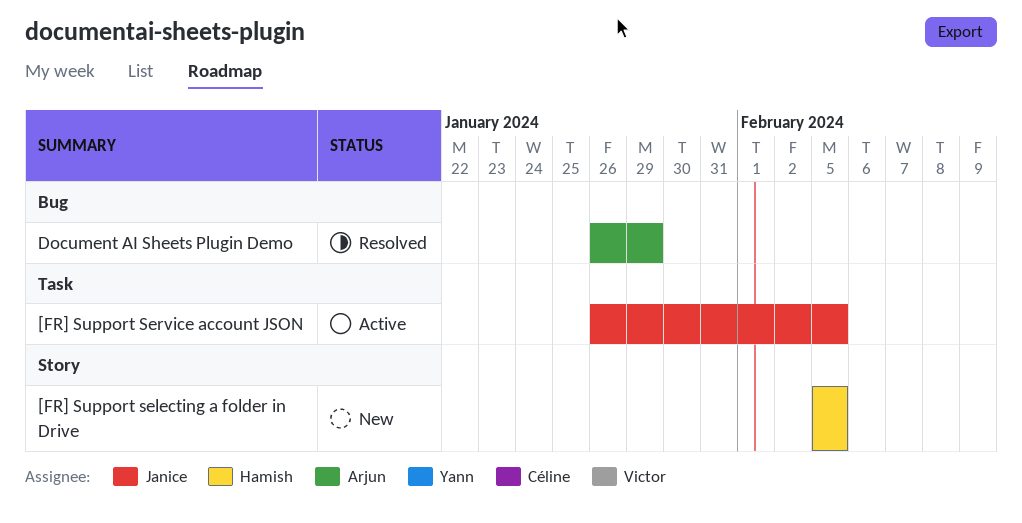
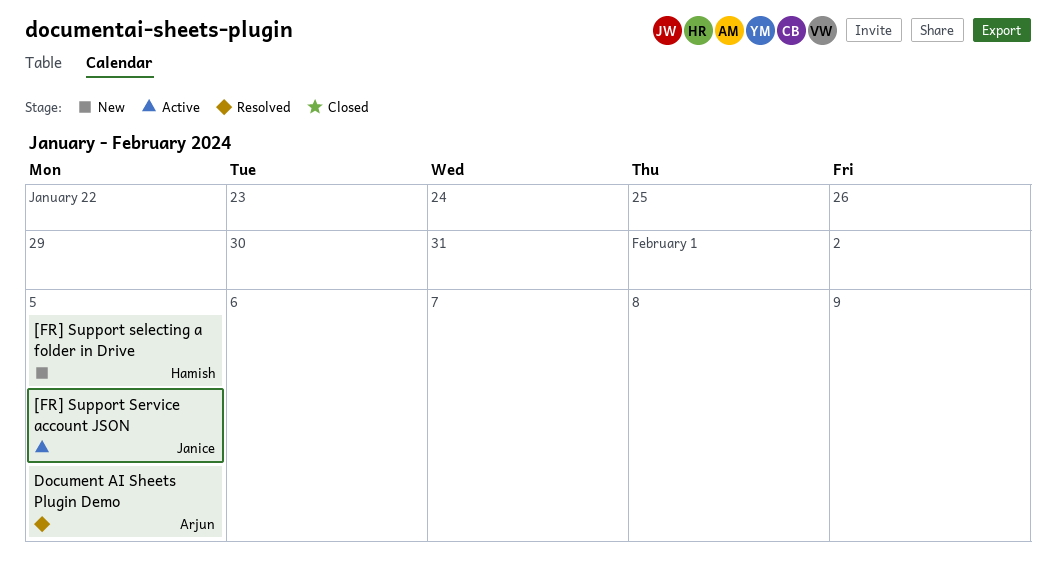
Document AI Sheets Plugin Demo, due: Jan 29 -> Feb 5

